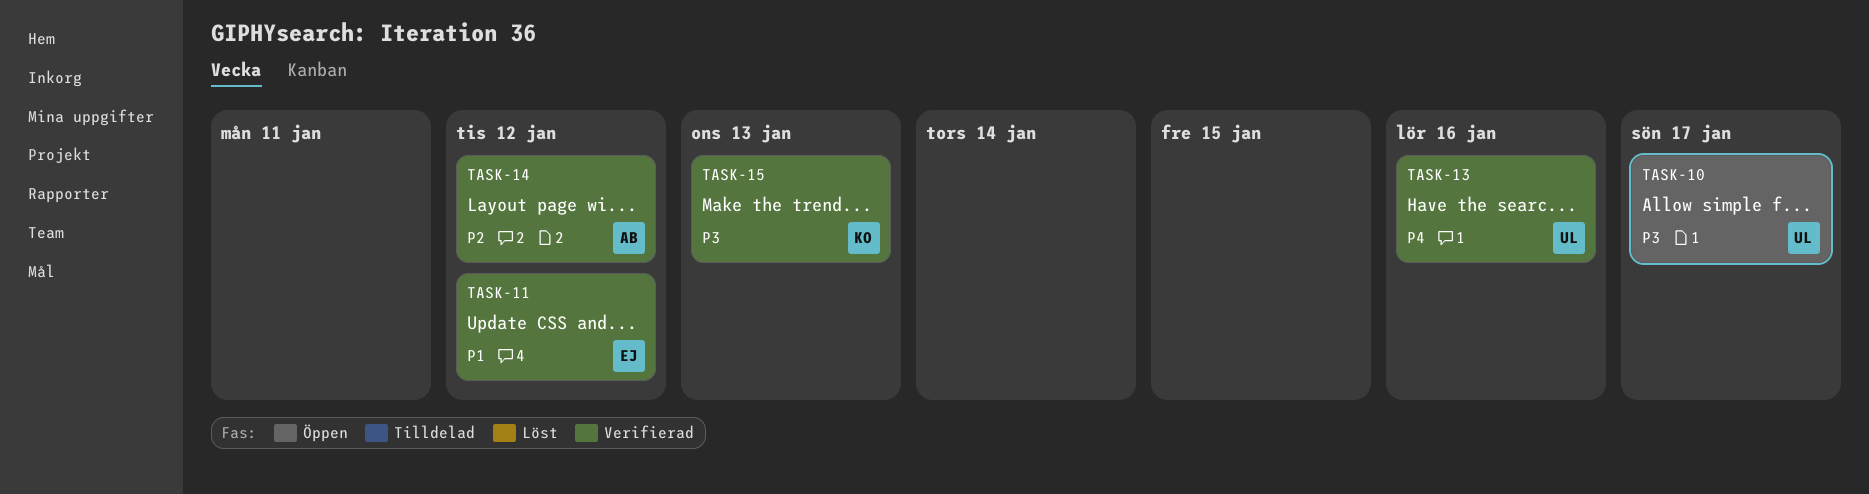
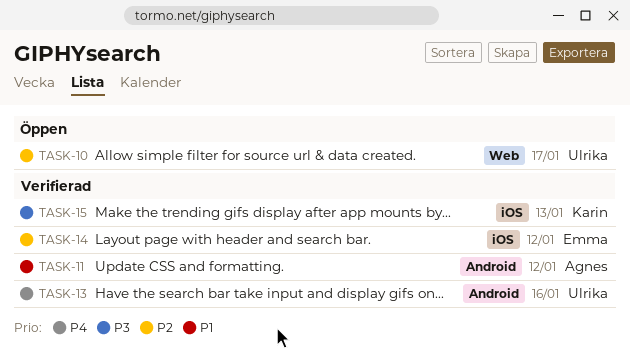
TASK-10, priority: P3 -> P2
TASK-11, owner: Emma -> Agnes
TASK-14, owner: Agnes -> Emma

